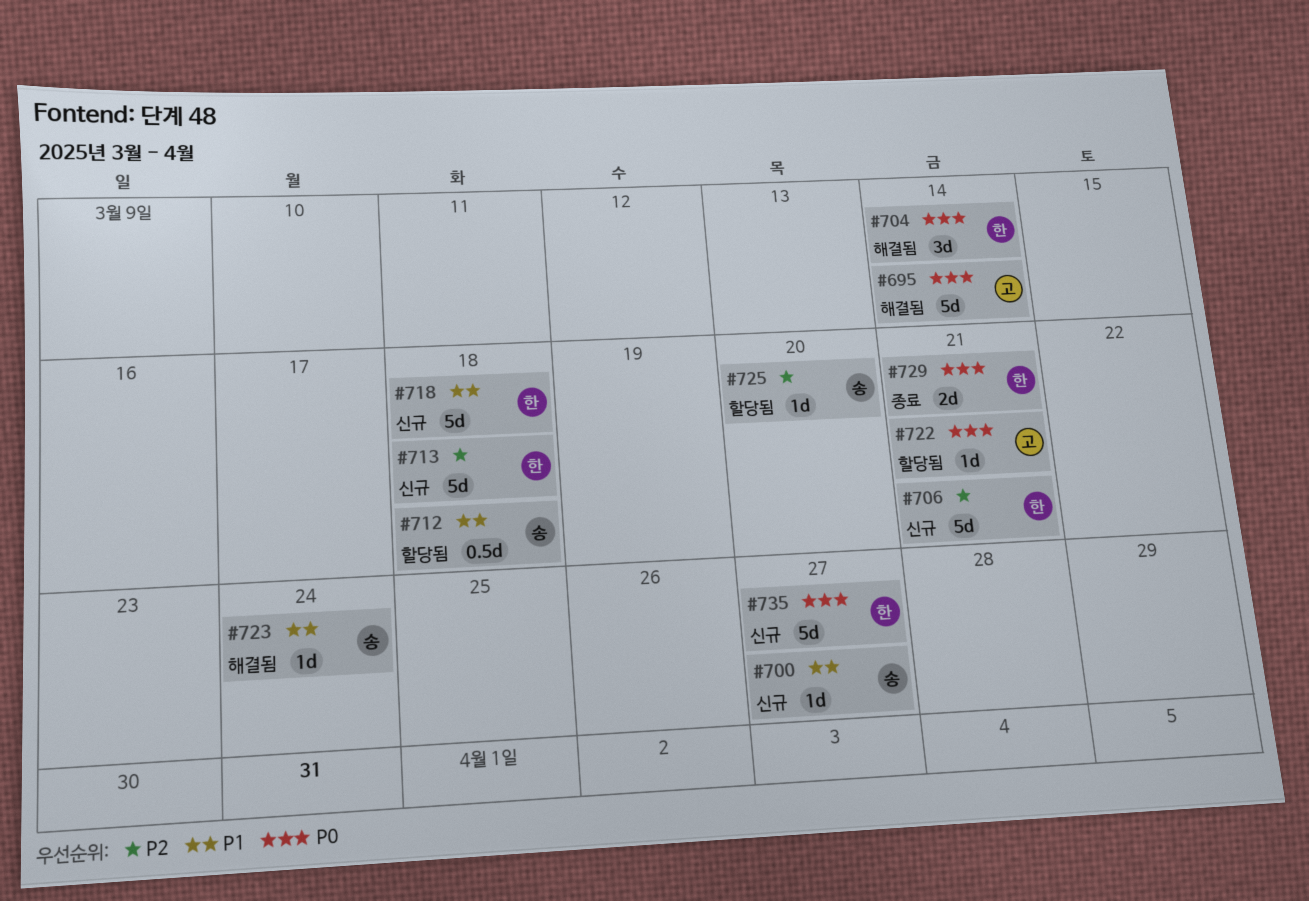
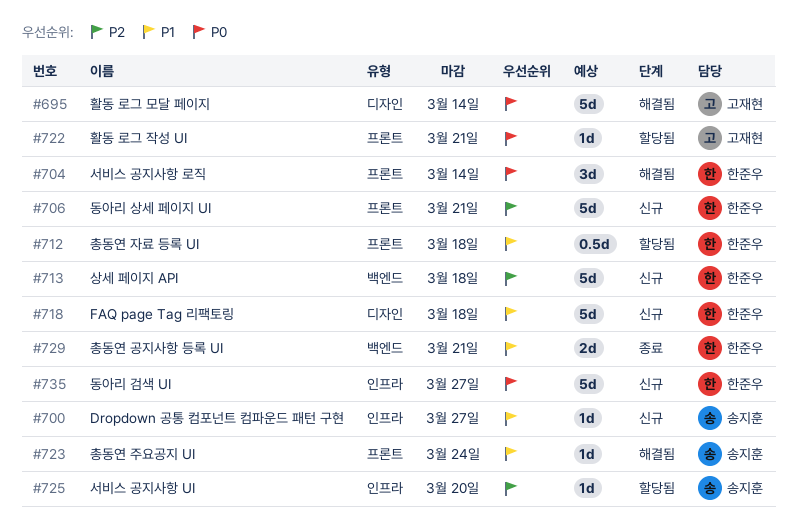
#712, owner: 송지훈 -> 한준우
#729, priority: P0 -> P1

